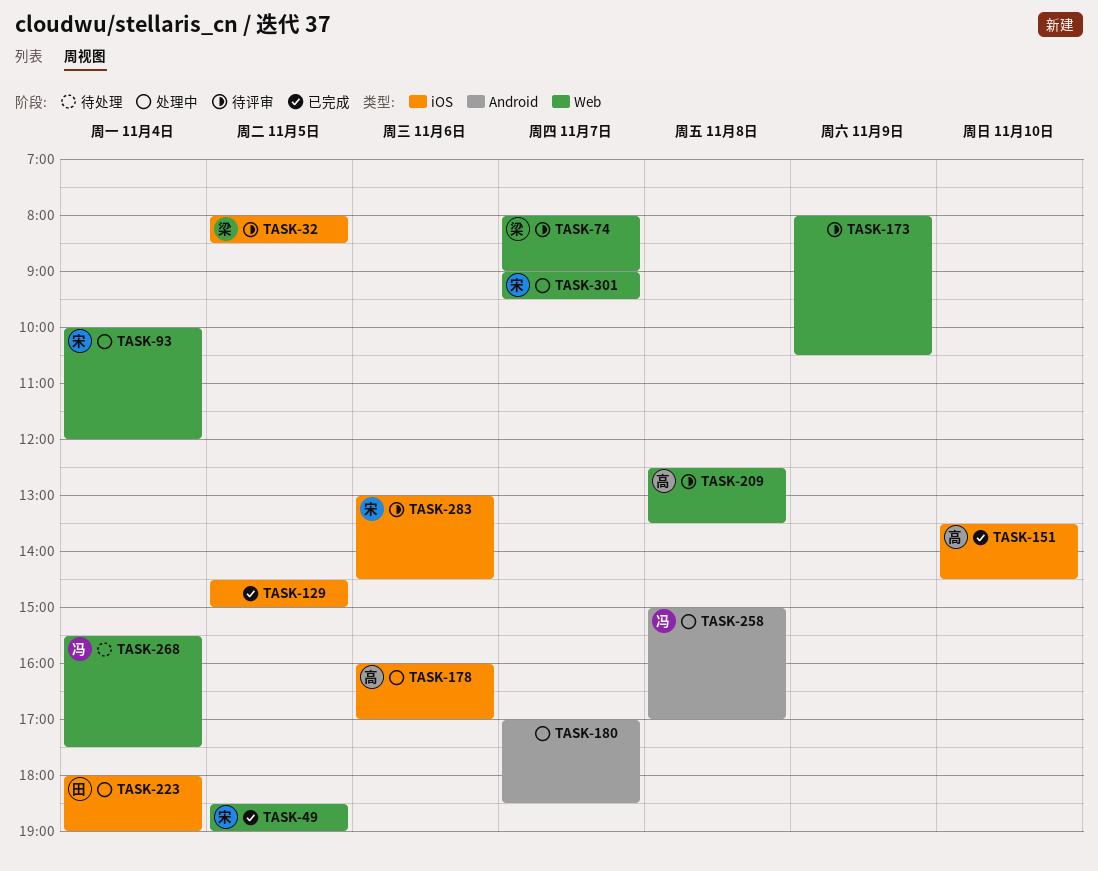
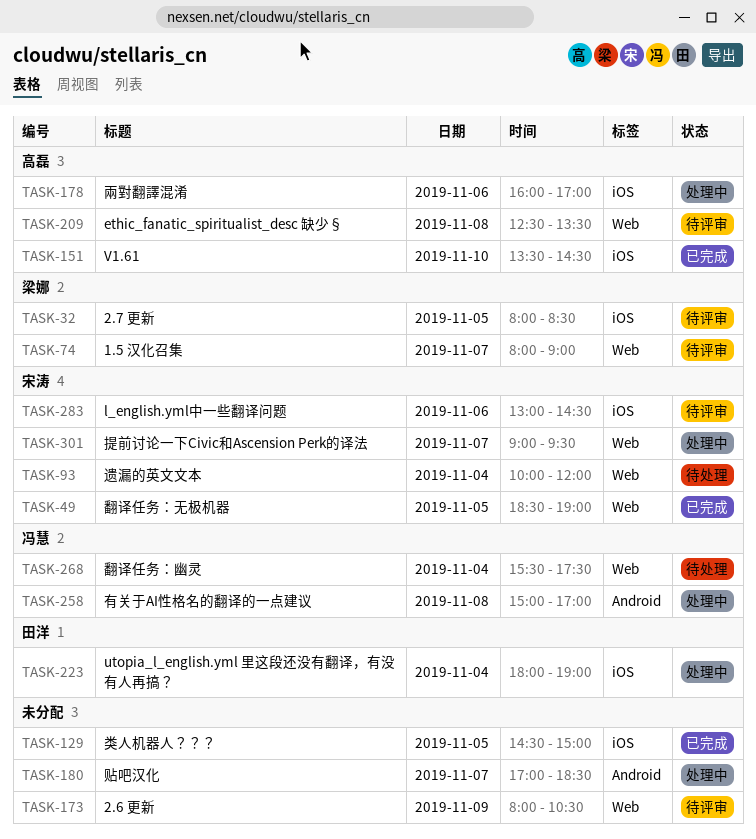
TASK-93, status: 处理中 -> 待处理

